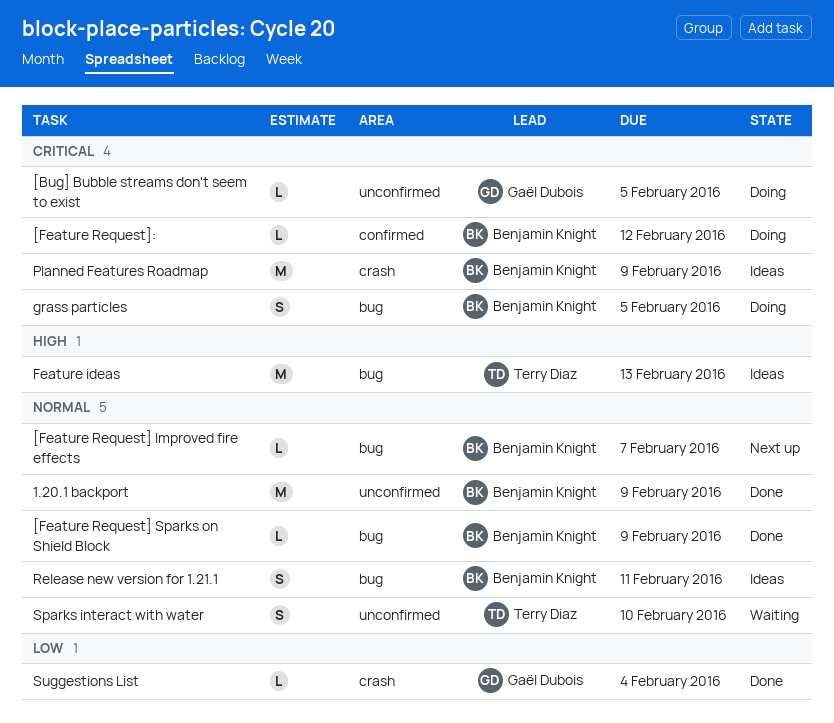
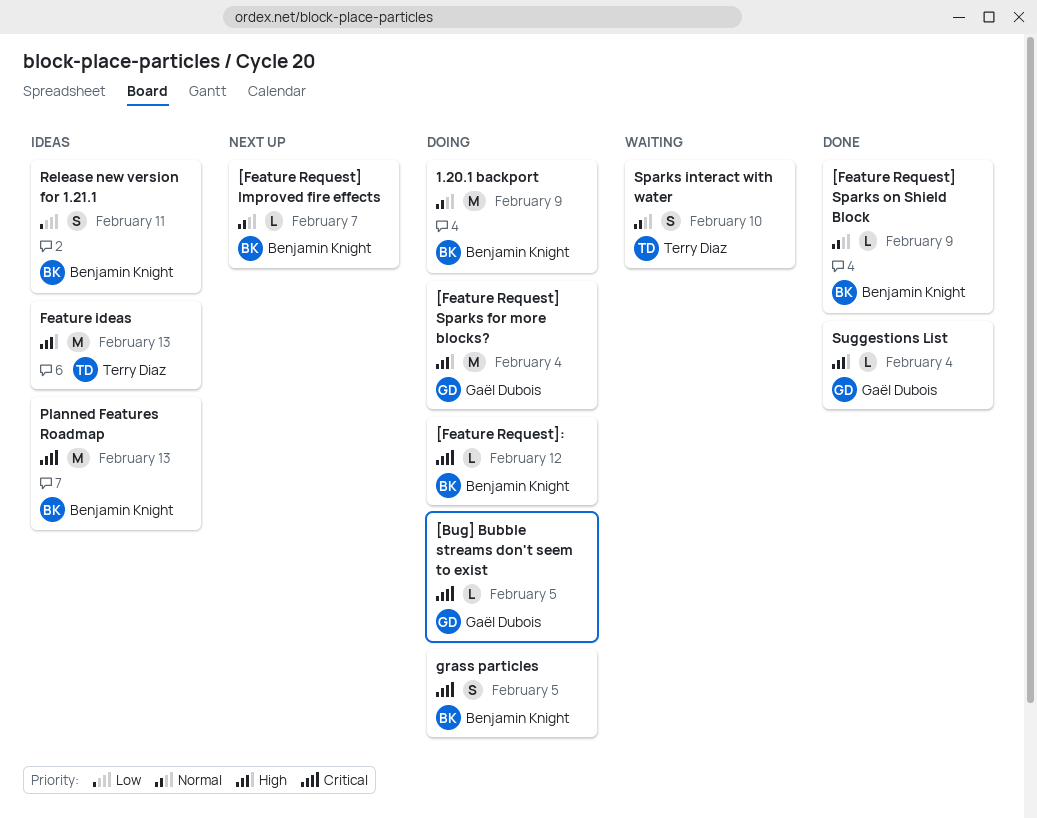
1.20.1 backport, status: Done -> Doing
[Feature Request] Sparks for more blocks?: none -> present
Planned Features Roadmap, due: Feb 9 -> Feb 13
Release new version for 1.21.1, priority: Normal -> Low
Suggestions List, priority: Low -> High

